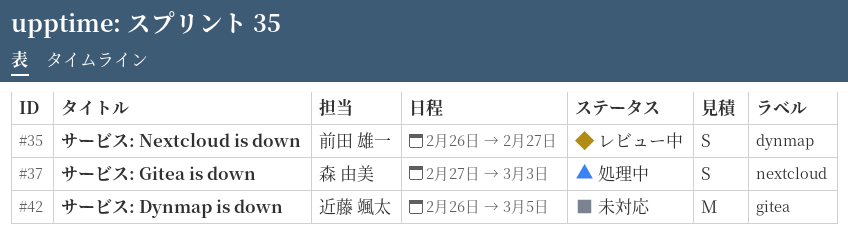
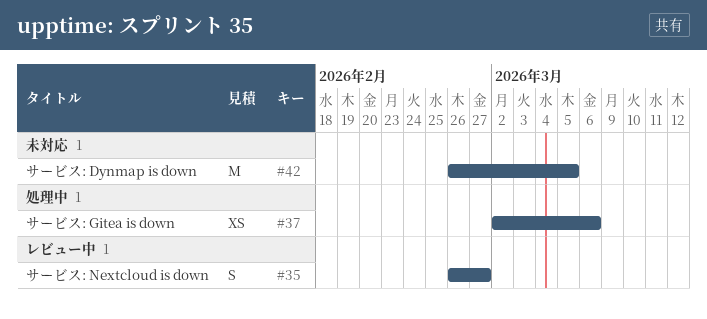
#37, estimate: S -> XS
#37, start: Feb 27 -> Mar 2
#37, due: Mar 3 -> Mar 6

